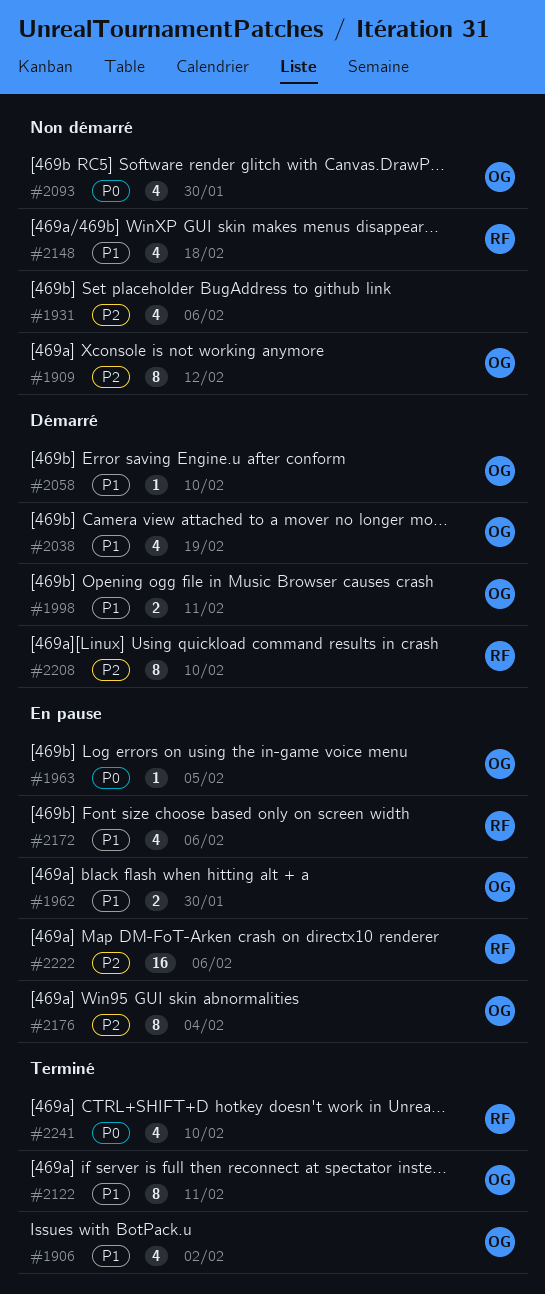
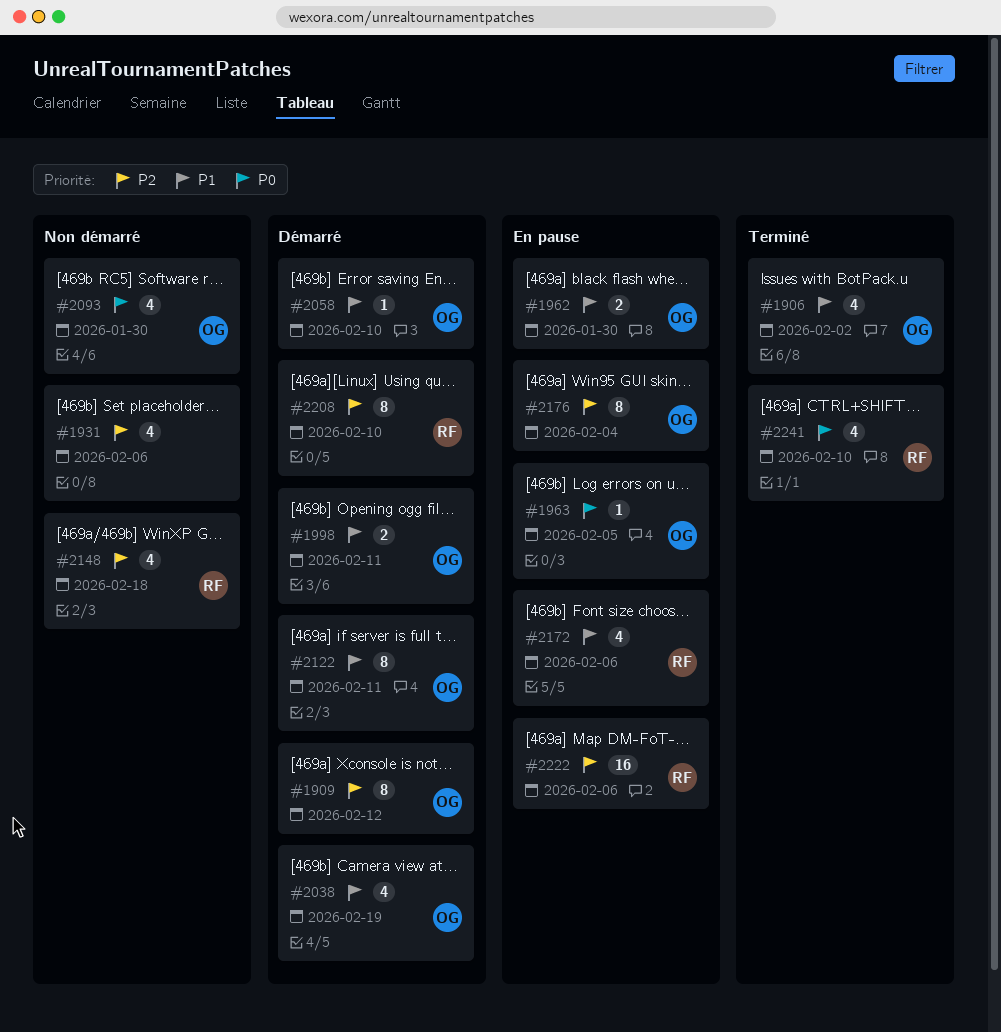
#1909, status: Non démarré -> Démarré
#2122, status: Terminé -> Démarré
#2148, priority: P1 -> P2

